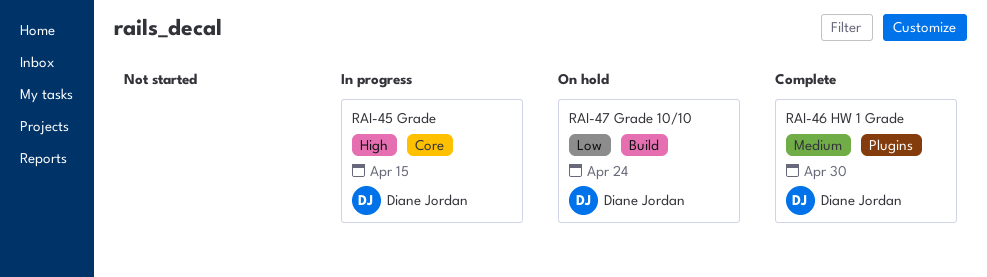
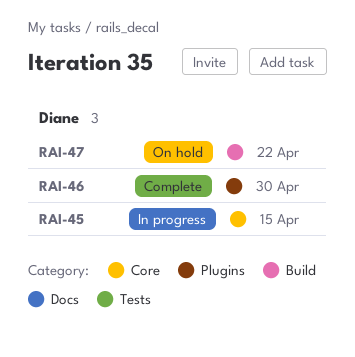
RAI-47, due: Apr 24 -> Apr 22

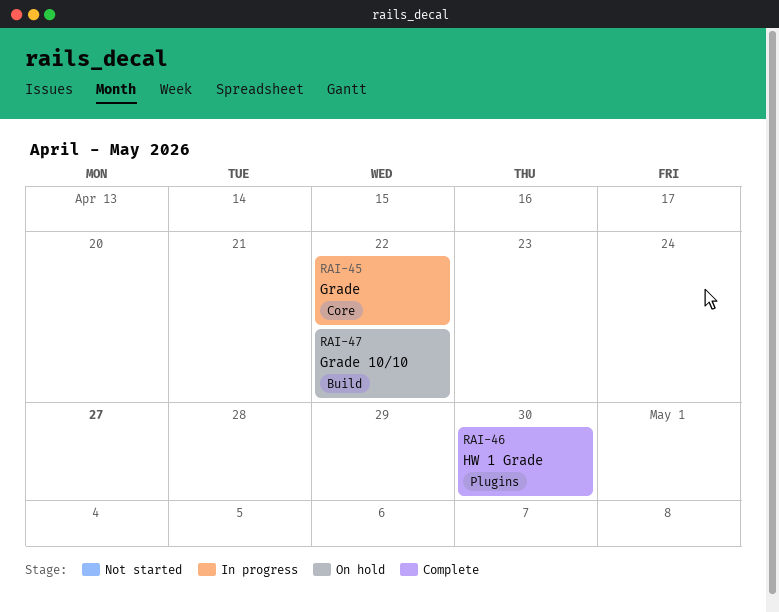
RAI-45, due: Apr 15 -> Apr 22

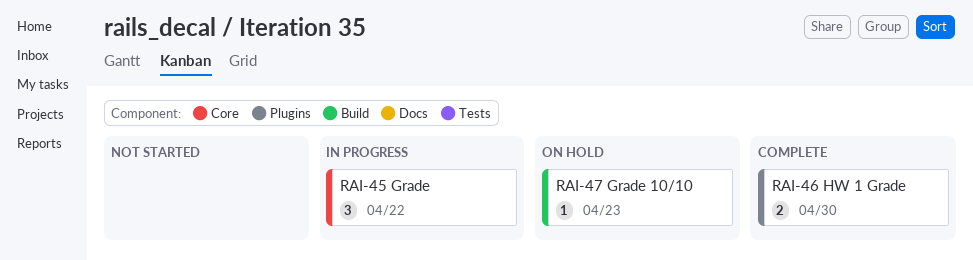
RAI-47, due: Apr 22 -> Apr 23

